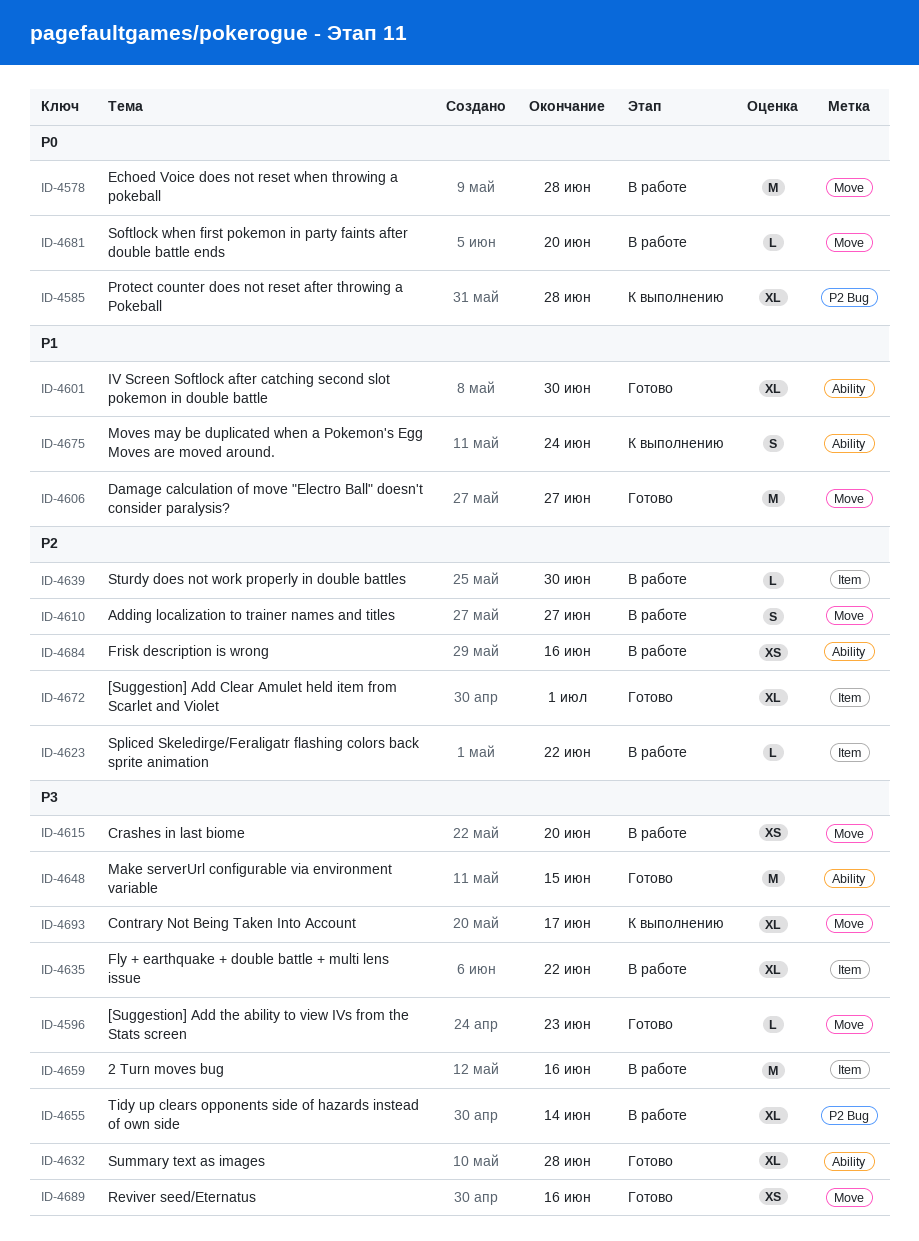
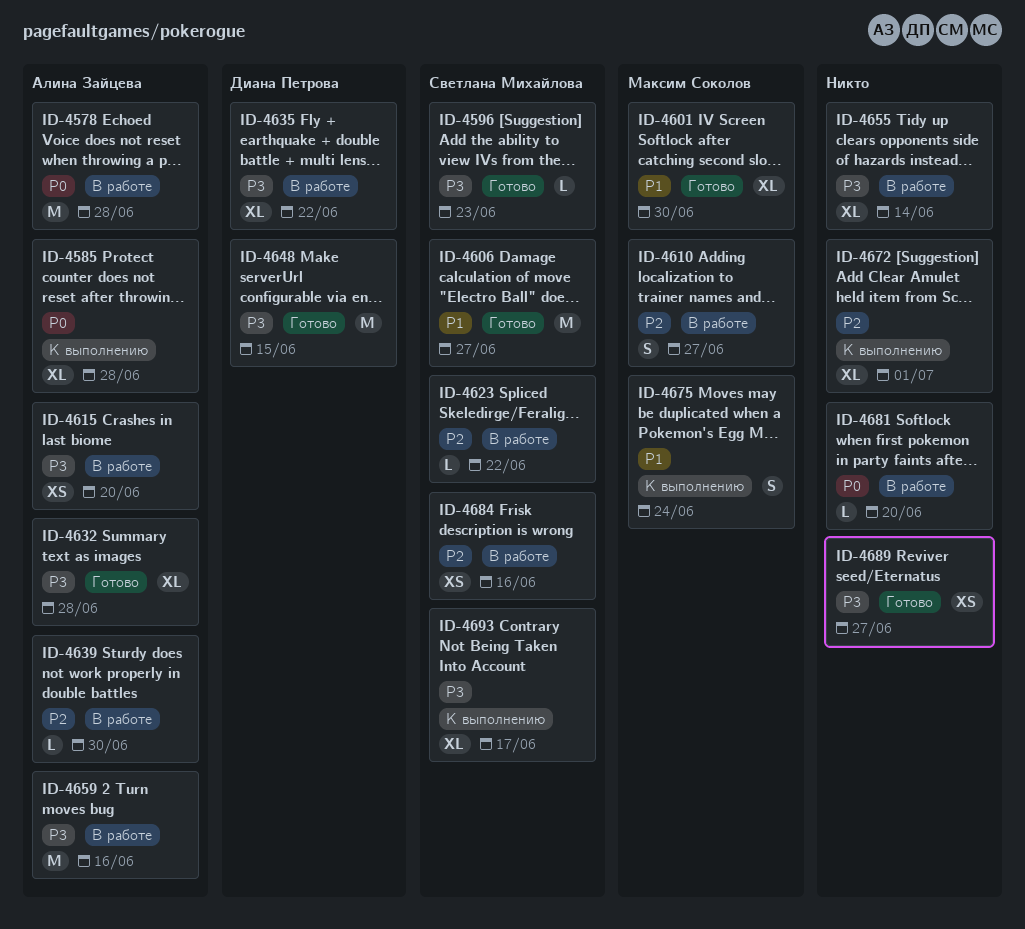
ID-4672, status: Готово -> К выполнению
ID-4689, due: Jun 16 -> Jun 27

